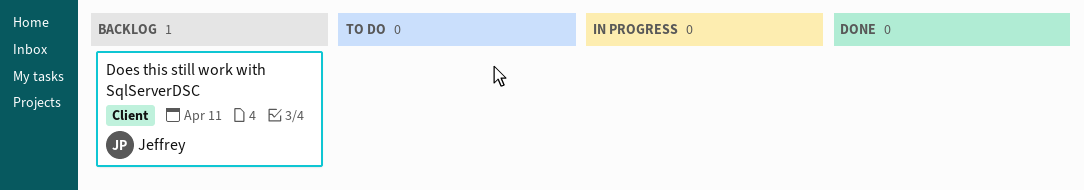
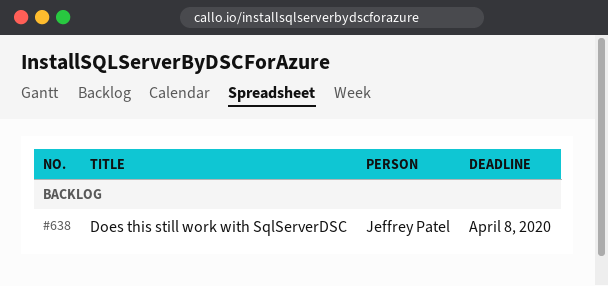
Does this still work with SqlServerDSC, due: Apr 11 -> Apr 8

